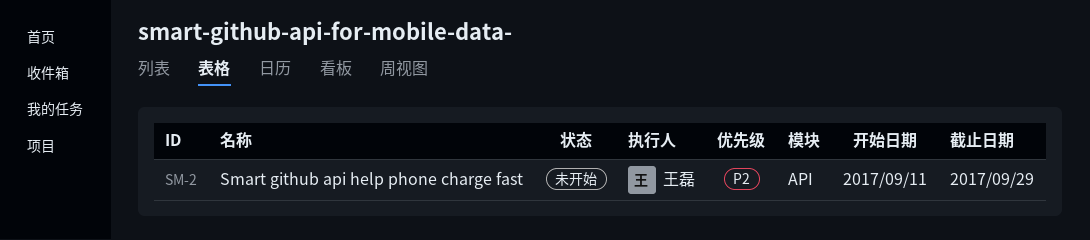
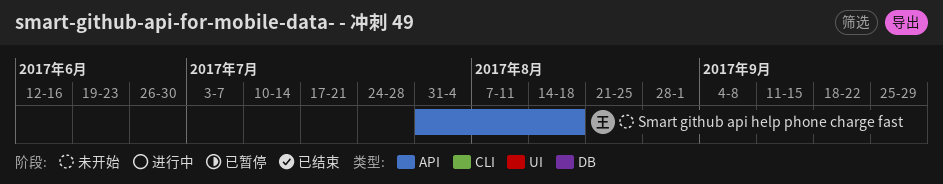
Smart github api help phone charge fast, start: Sep 11 -> Jul 31
Smart github api help phone charge fast, due: Sep 29 -> Aug 18

